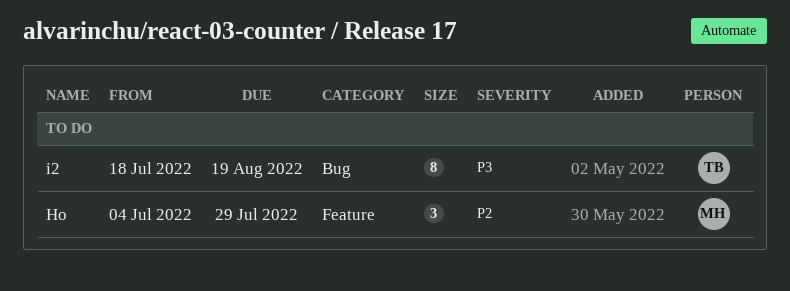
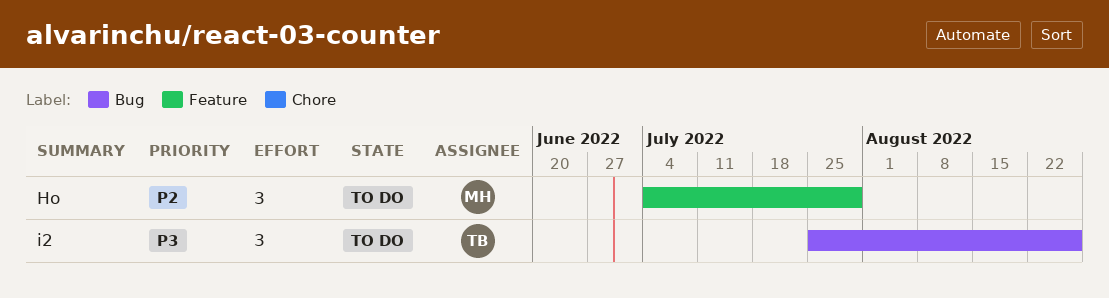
i2, estimate: 8 -> 3
i2, start: Jul 18 -> Jul 25
i2, due: Aug 19 -> Aug 26

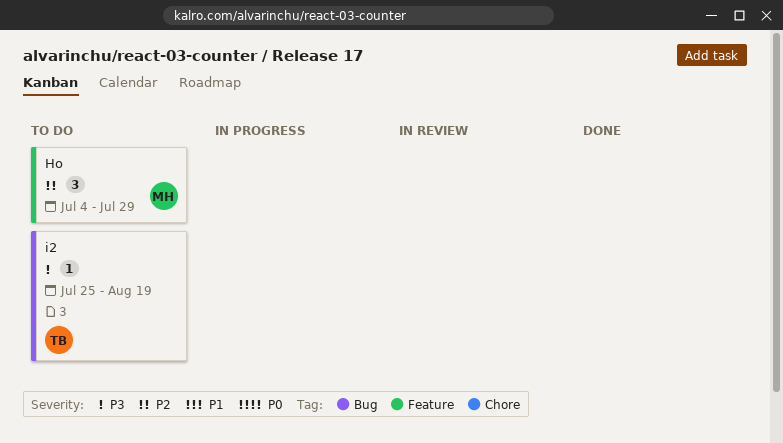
i2, estimate: 3 -> 1
i2, due: Aug 26 -> Aug 19

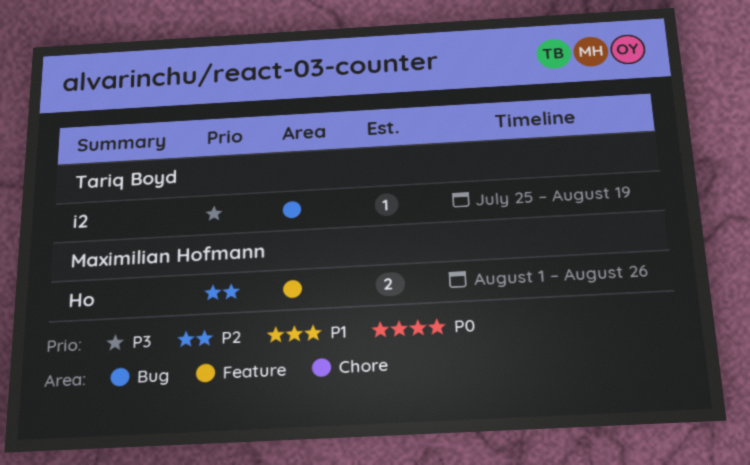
Ho, estimate: 3 -> 2
Ho, start: Jul 4 -> Aug 1
Ho, due: Jul 29 -> Aug 26

